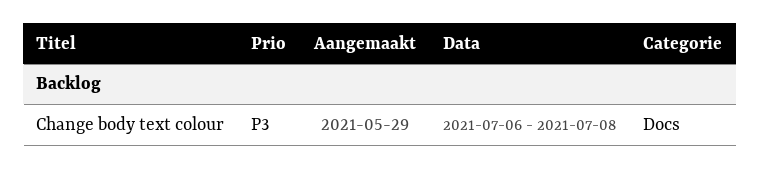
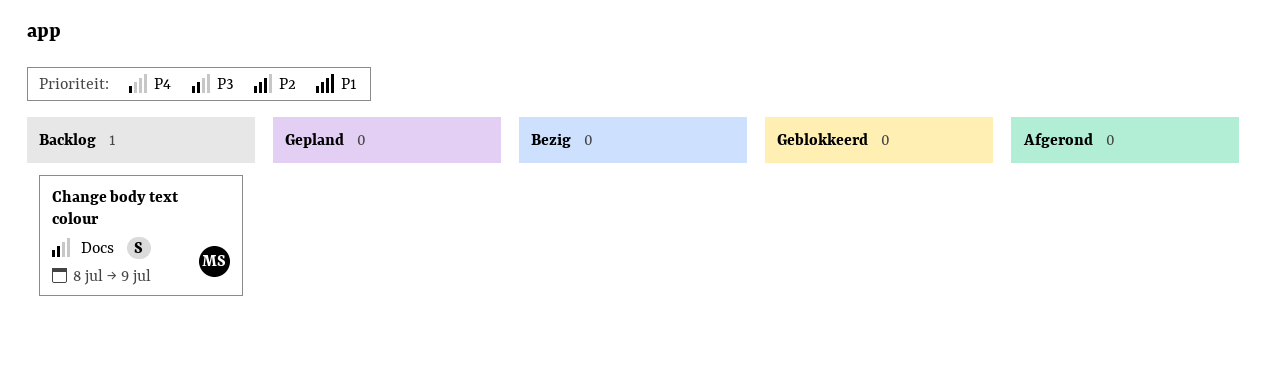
Change body text colour, start: Jul 6 -> Jul 8
Change body text colour, due: Jul 8 -> Jul 9

